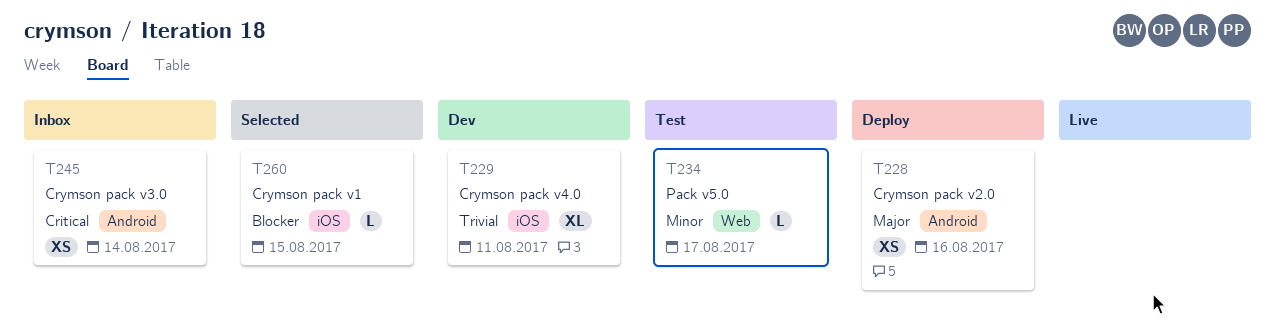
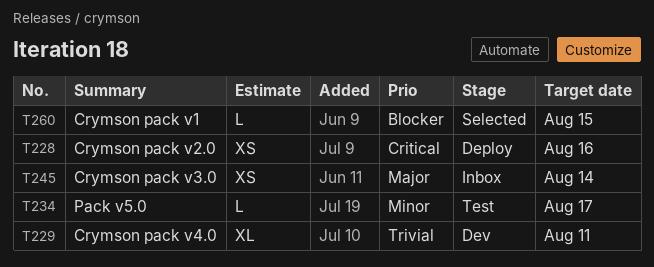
T228, priority: Major -> Critical
T245, priority: Critical -> Major

